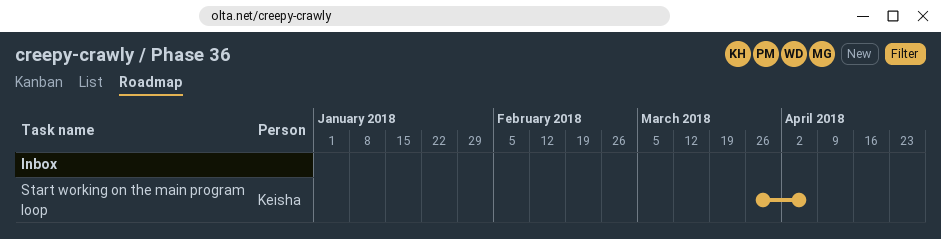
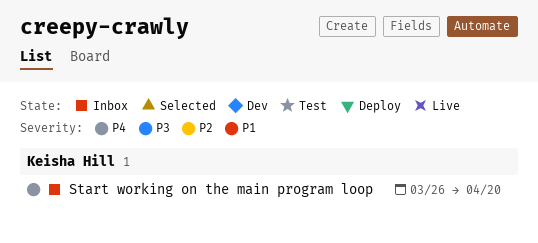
Start working on the main program loop, due: Apr 6 -> Apr 20

